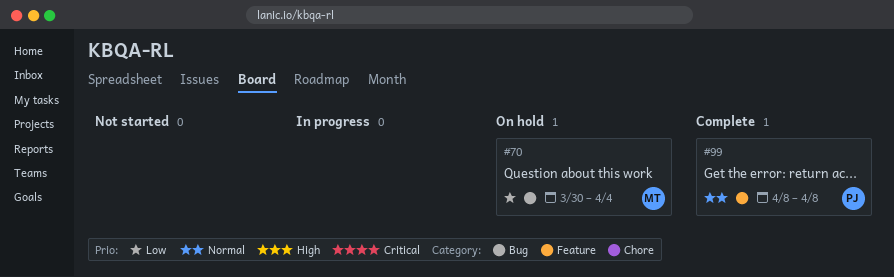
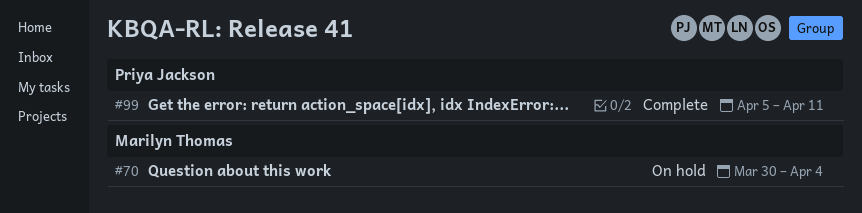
#99, start: Apr 8 -> Apr 5
#99, due: Apr 8 -> Apr 11

